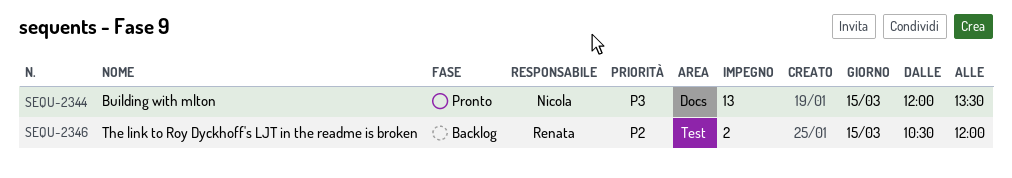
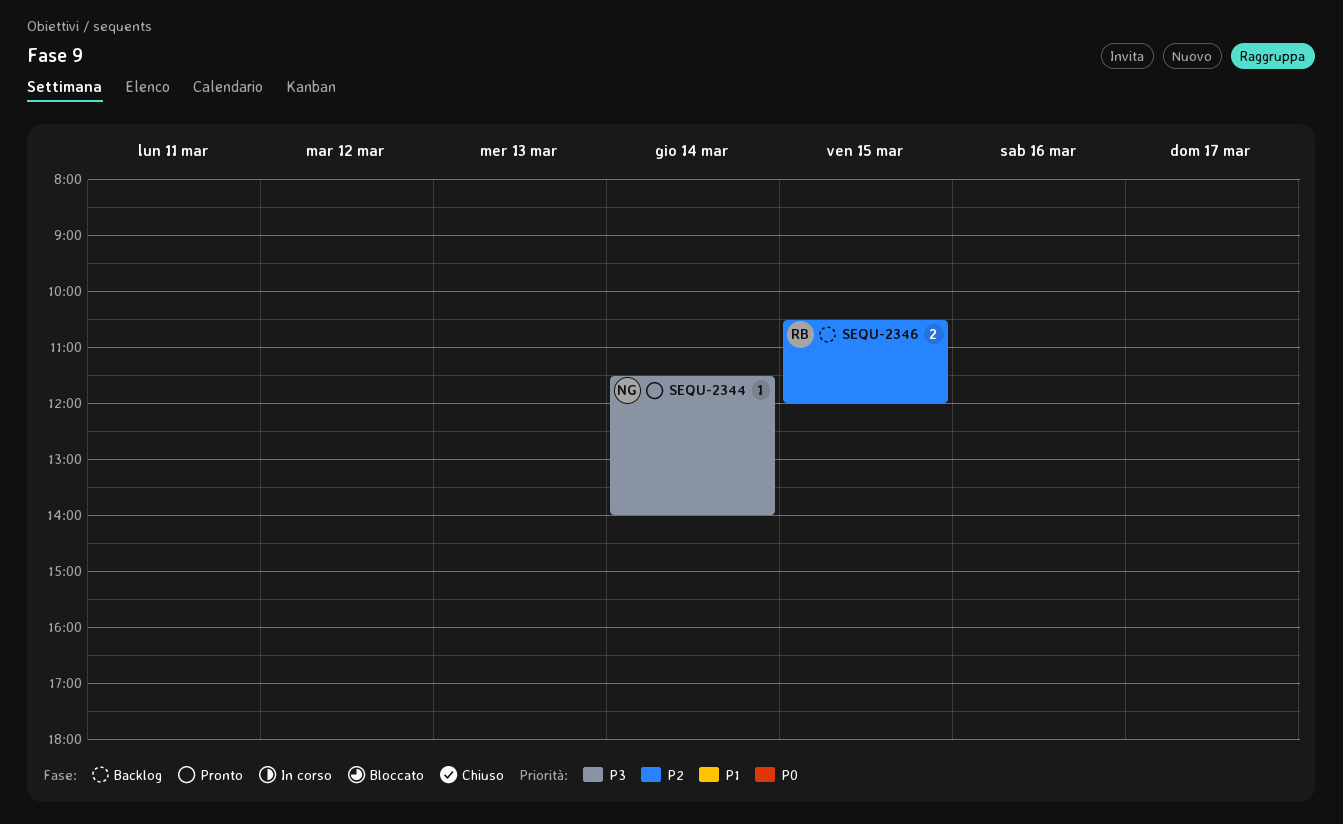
SEQU-2344, estimate: 13 -> 1
SEQU-2344, day: Mar 15 -> Mar 14
SEQU-2344, begins: 12:00 -> 11:30
SEQU-2344, ends: 13:30 -> 14:00

